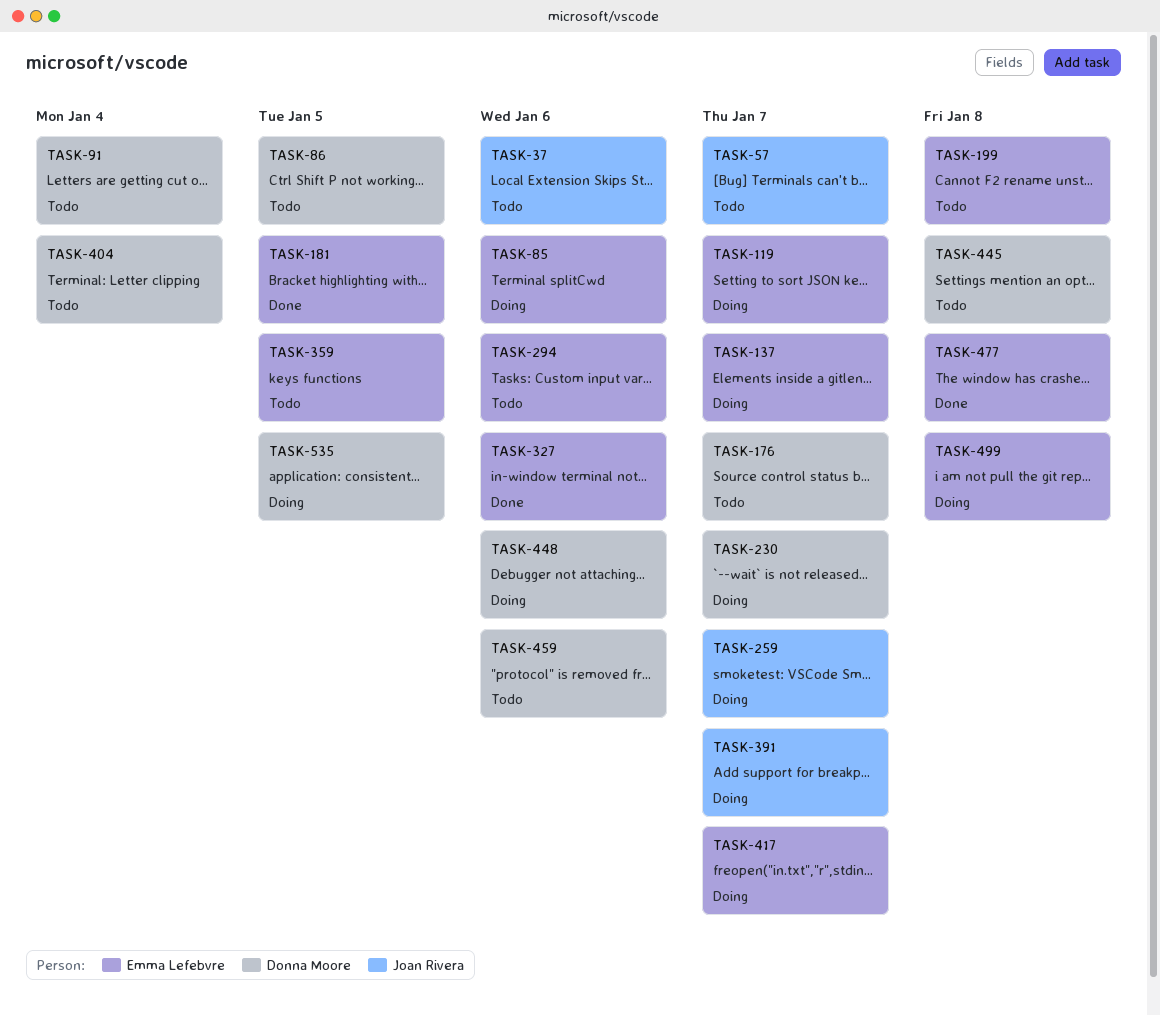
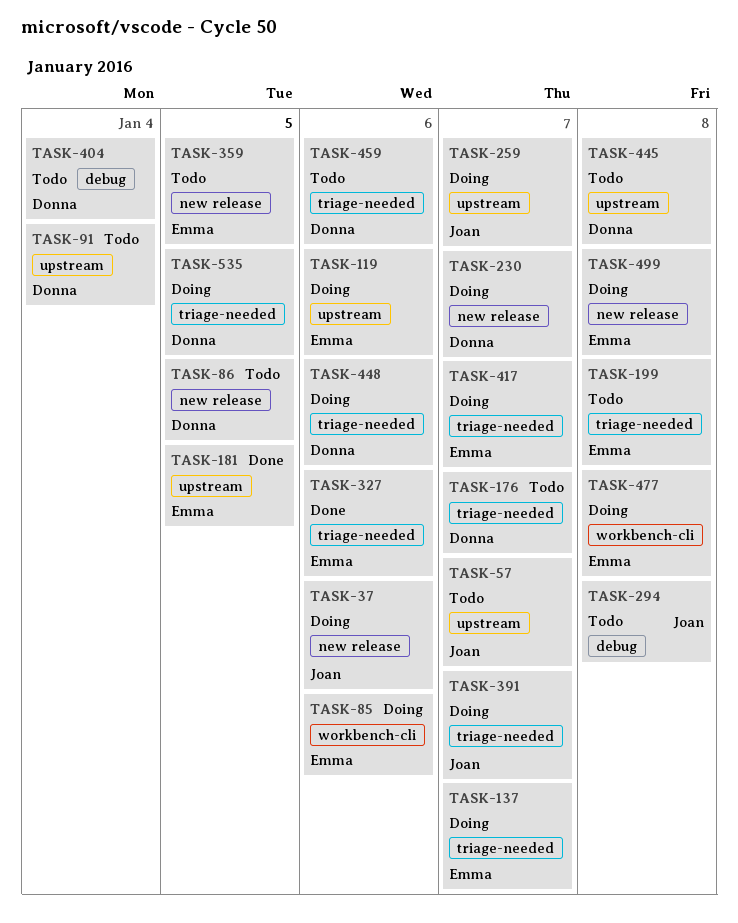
TASK-37, status: Todo -> Doing
TASK-119, due: Jan 7 -> Jan 6
TASK-294, owner: Emma Lefebvre -> Joan Rivera
TASK-294, due: Jan 6 -> Jan 8
TASK-477, status: Done -> Doing

